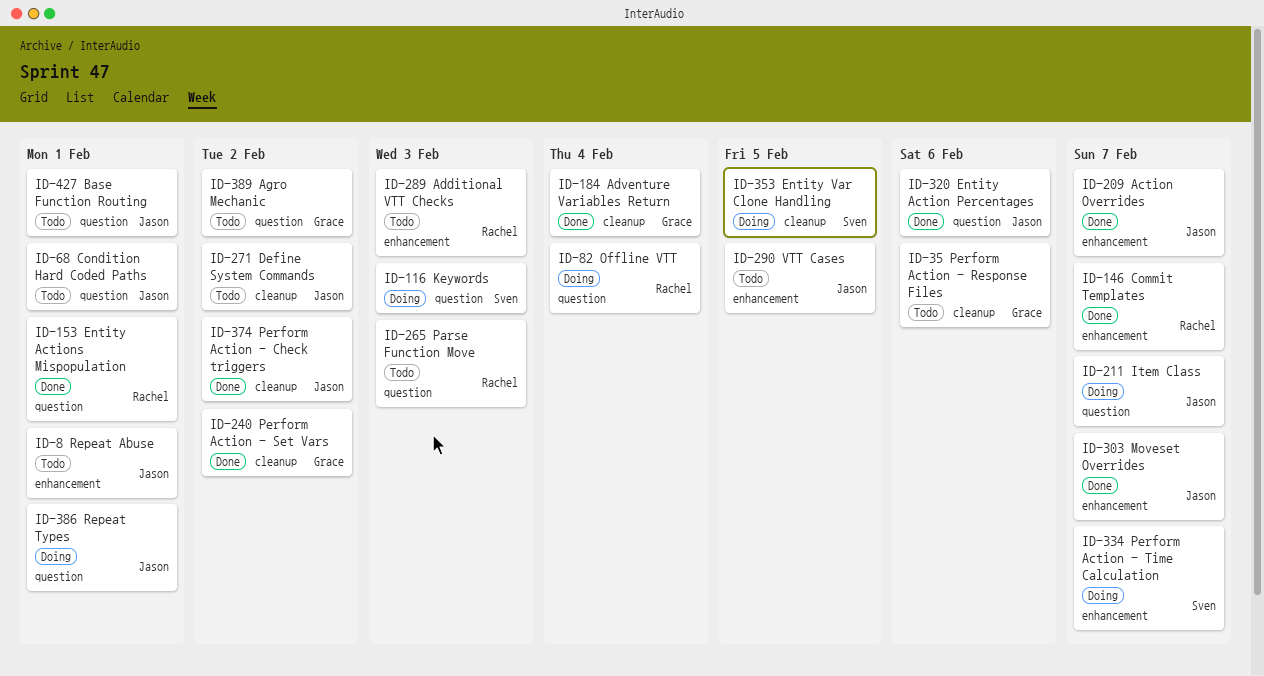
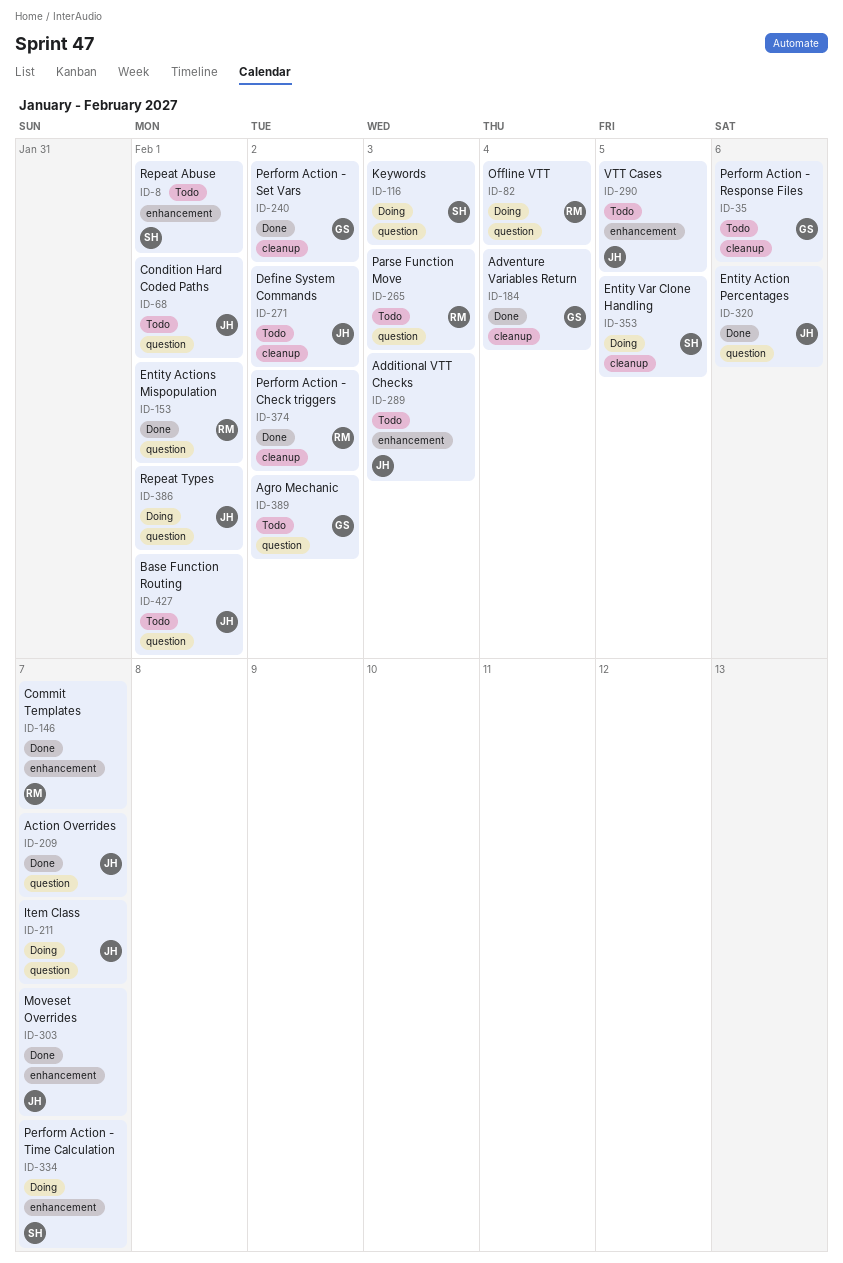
ID-8, owner: Jason -> Sven
ID-209, label: enhancement -> question
ID-289, owner: Rachel -> Jason
ID-374, owner: Jason -> Rachel

